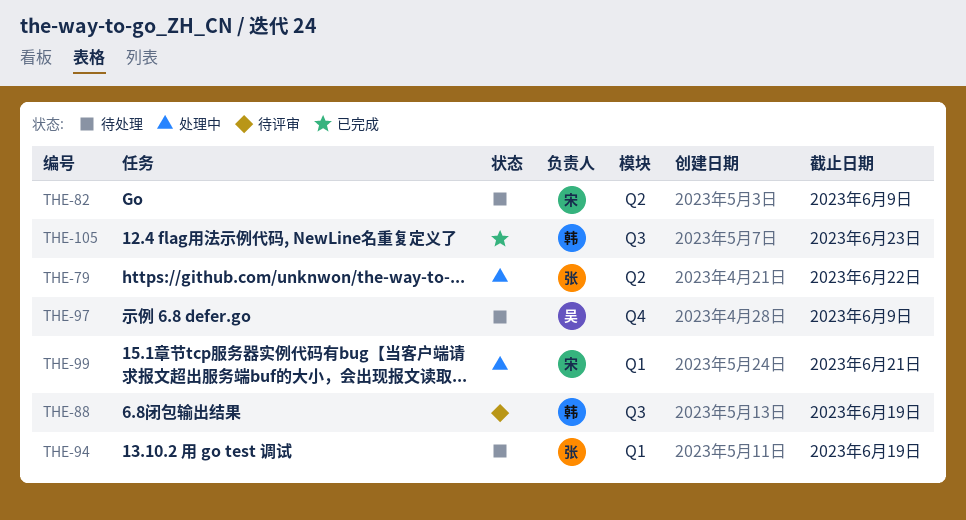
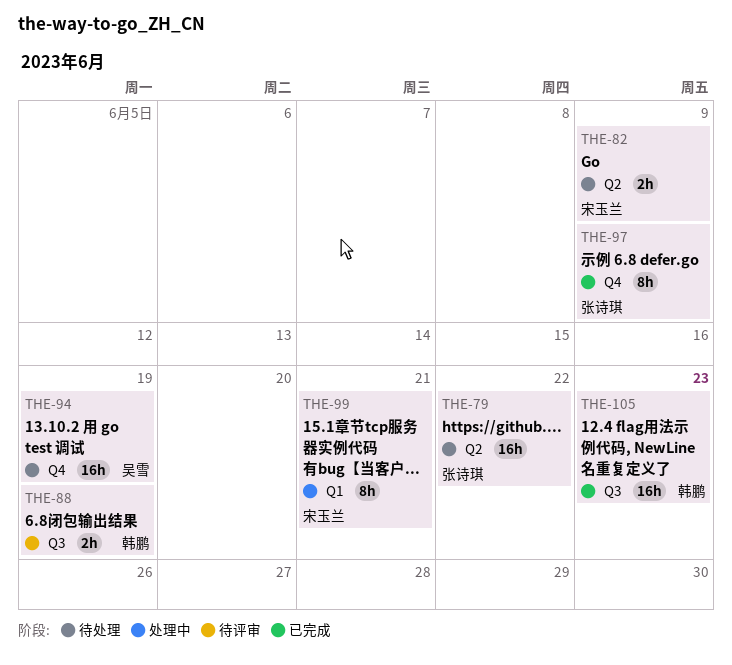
THE-79, status: 处理中 -> 待处理
THE-94, owner: 张诗琪 -> 吴雪
THE-94, label: Q1 -> Q4
THE-97, status: 待处理 -> 已完成
THE-97, owner: 吴雪 -> 张诗琪

